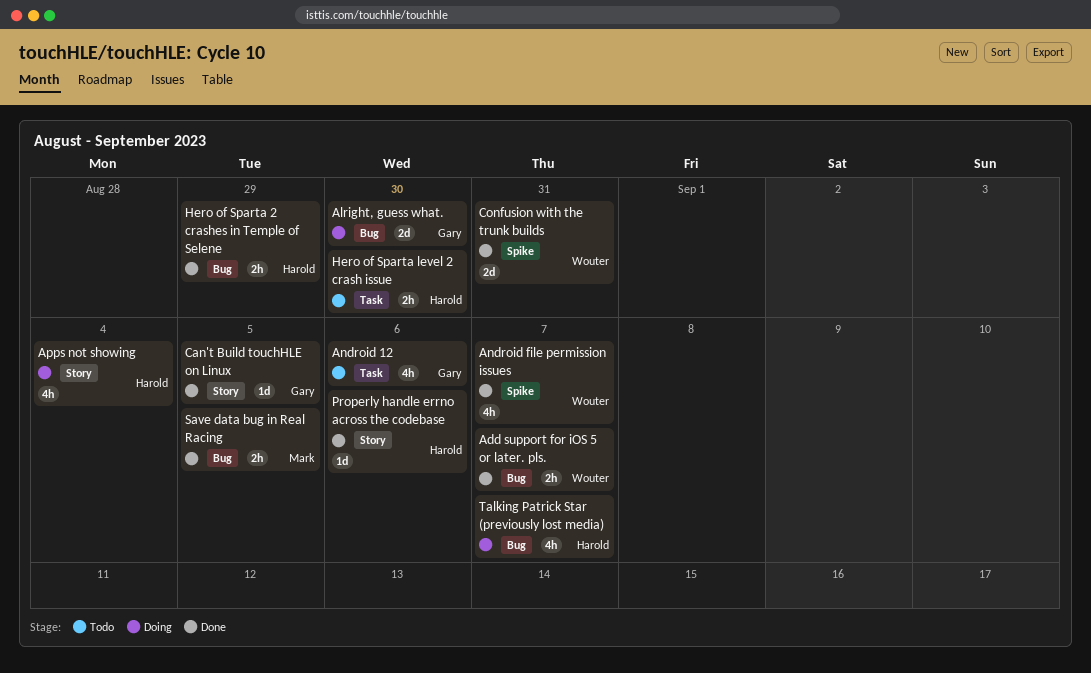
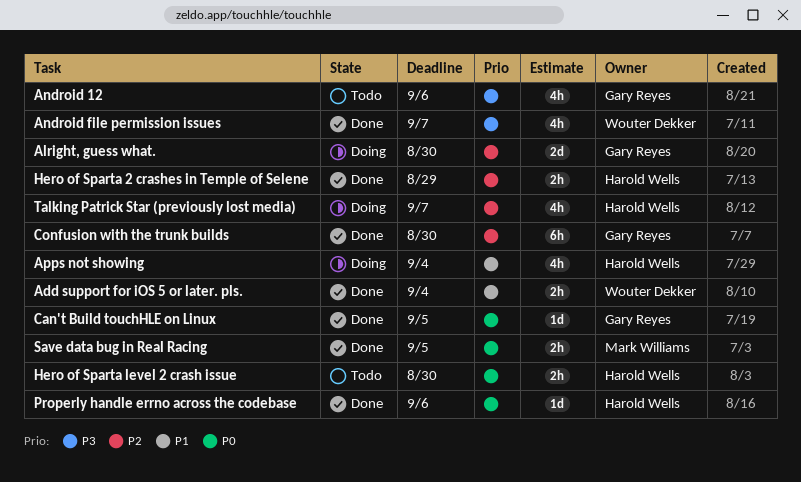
Add support for iOS 5 or later. pls., due: Sep 7 -> Sep 4
Confusion with the trunk builds, owner: Wouter Dekker -> Gary Reyes
Confusion with the trunk builds, estimate: 2d -> 6h
Confusion with the trunk builds, due: Aug 31 -> Aug 30

